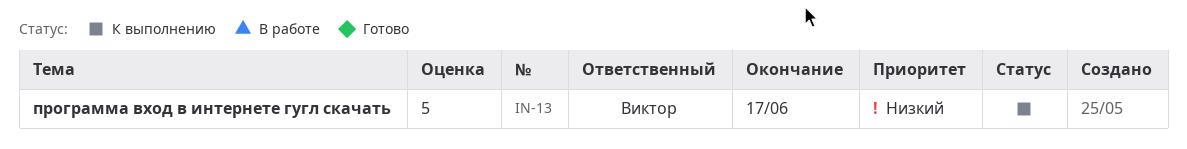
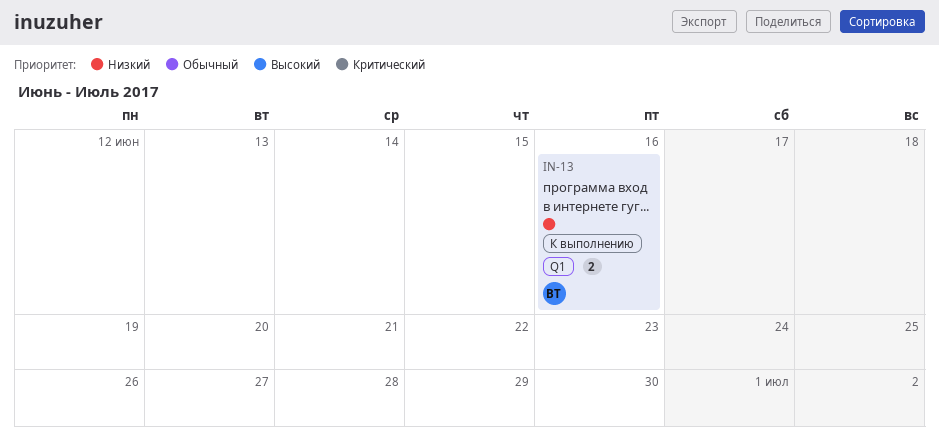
IN-13, estimate: 5 -> 2
IN-13, due: Jun 17 -> Jun 16

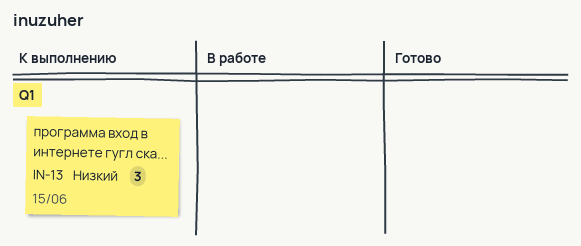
IN-13, estimate: 2 -> 3
IN-13, due: Jun 16 -> Jun 15

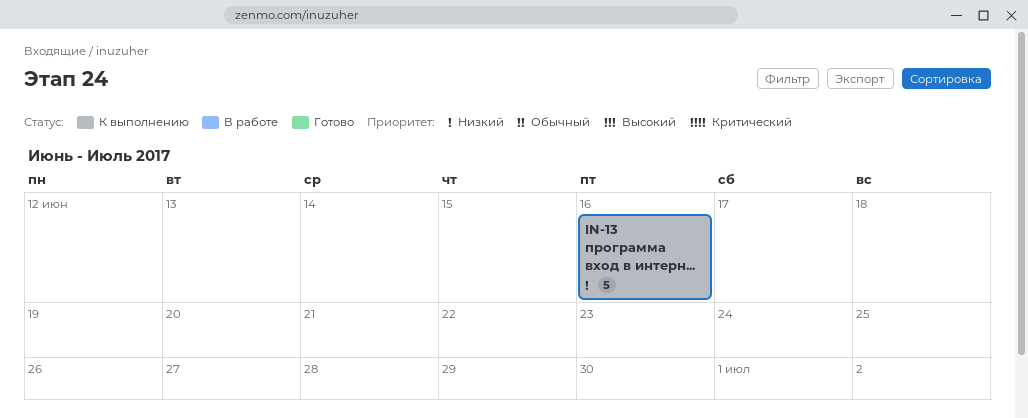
IN-13, estimate: 3 -> 5
IN-13, due: Jun 15 -> Jun 16

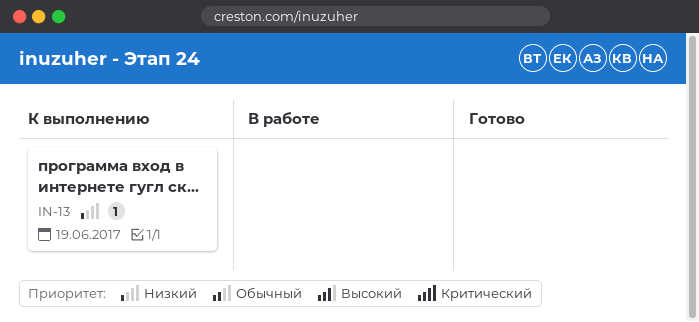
IN-13, estimate: 5 -> 1
IN-13, due: Jun 16 -> Jun 19

